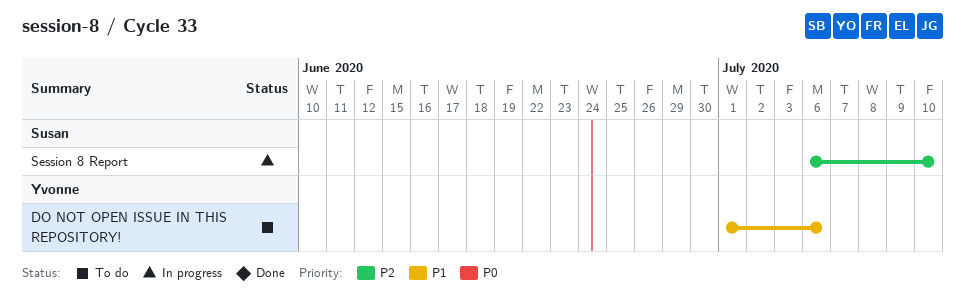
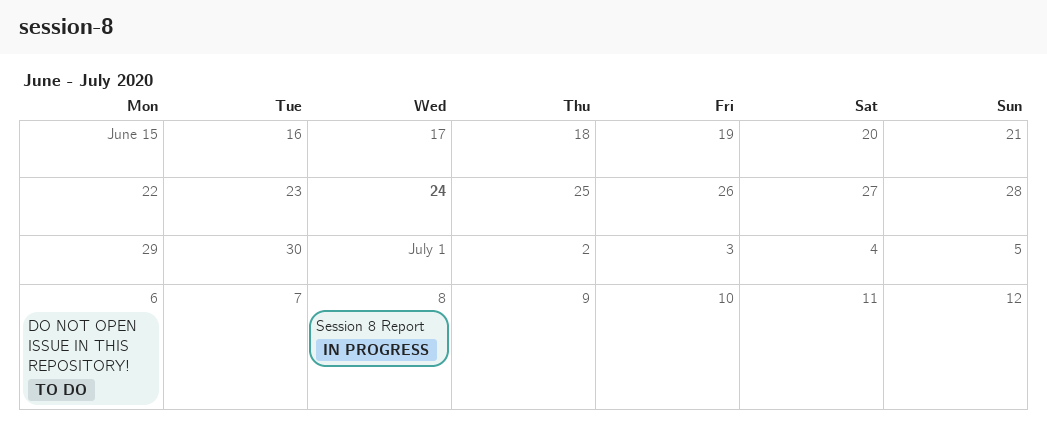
Session 8 Report, due: Jul 10 -> Jul 8

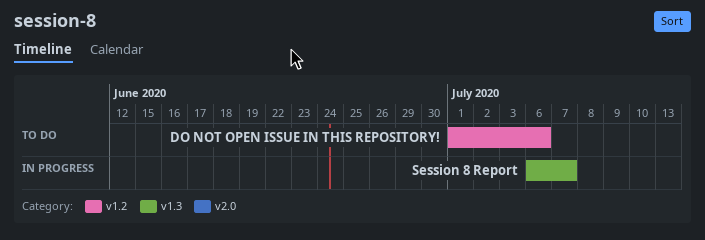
Session 8 Report, due: Jul 8 -> Jul 7

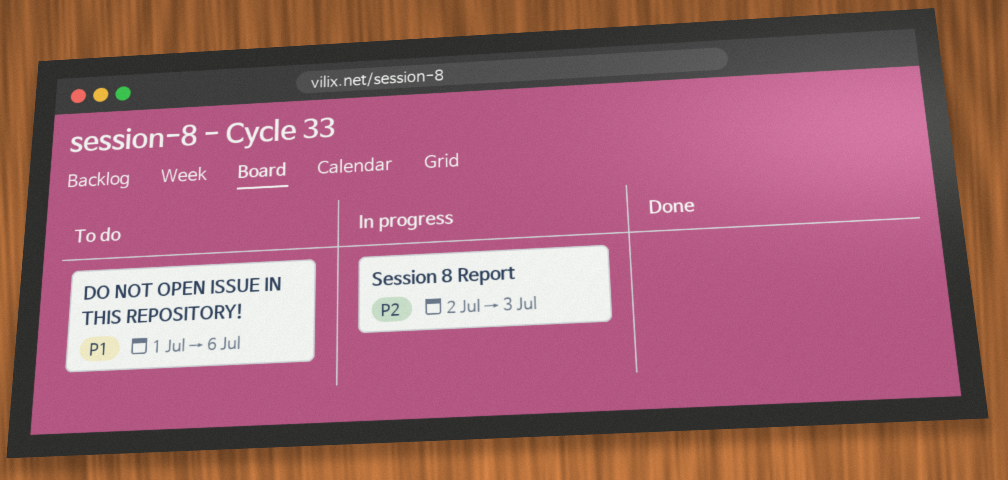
Session 8 Report, start: Jul 6 -> Jul 2
Session 8 Report, due: Jul 7 -> Jul 3

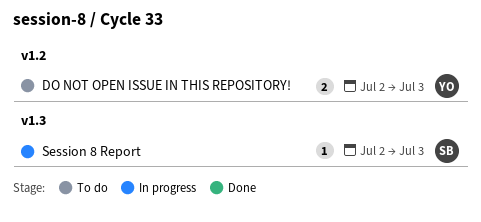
DO NOT OPEN ISSUE IN THIS REPOSITORY!, start: Jul 1 -> Jul 2
DO NOT OPEN ISSUE IN THIS REPOSITORY!, due: Jul 6 -> Jul 3

